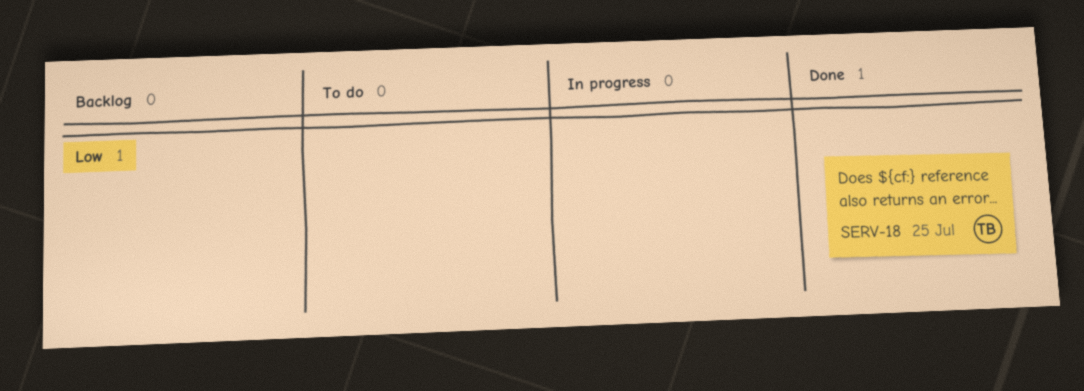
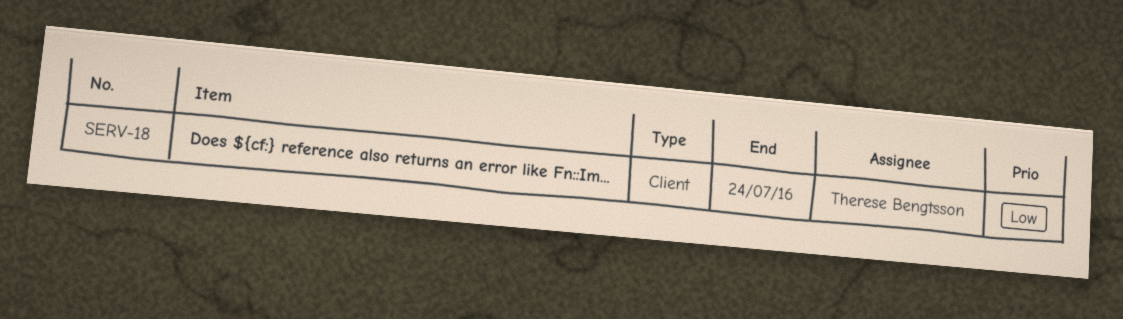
SERV-18, due: Jul 25 -> Jul 24

